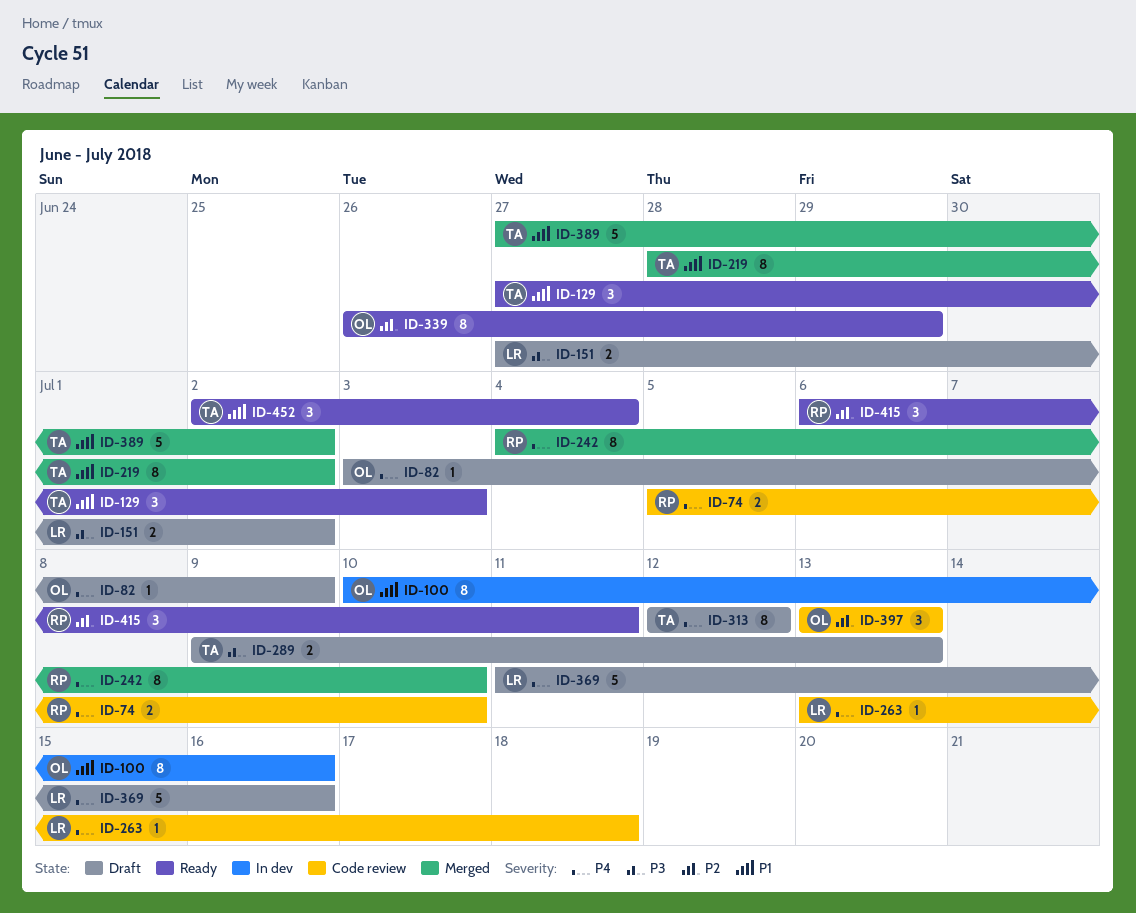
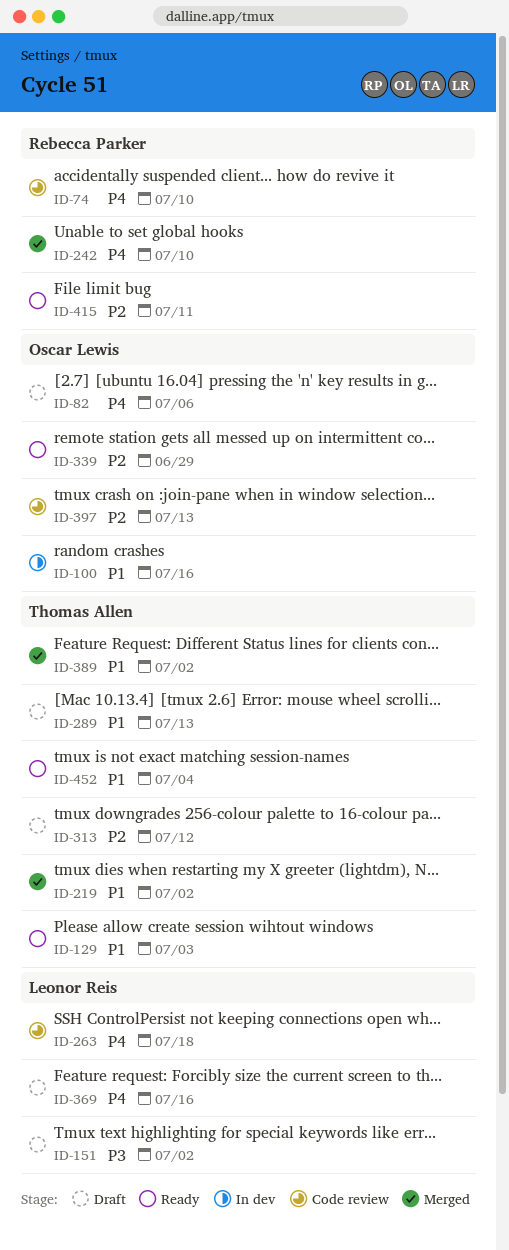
ID-82, due: Jul 9 -> Jul 6
ID-289, priority: P3 -> P1
ID-313, priority: P4 -> P2

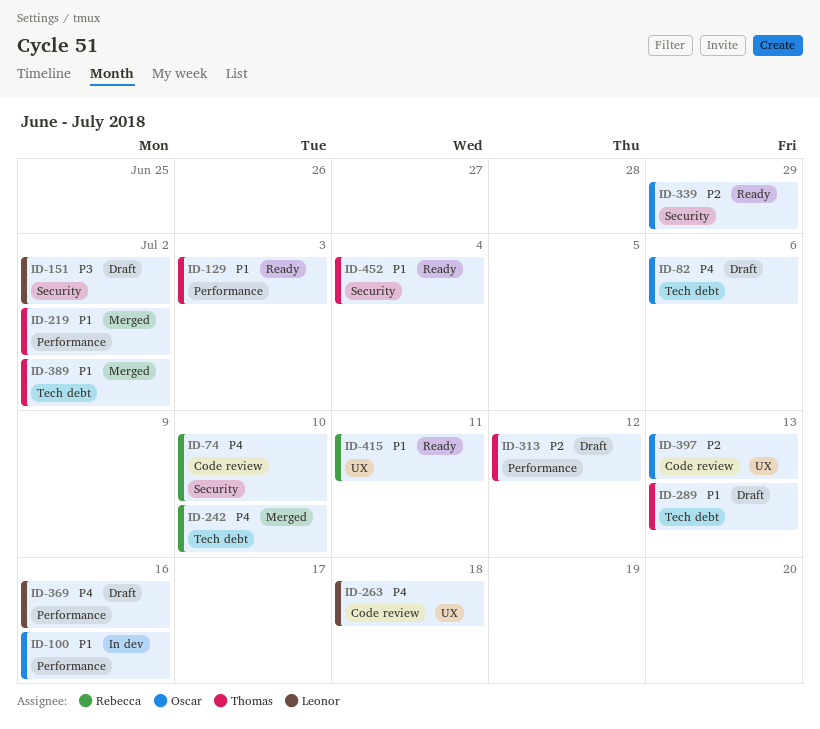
ID-415, priority: P2 -> P1

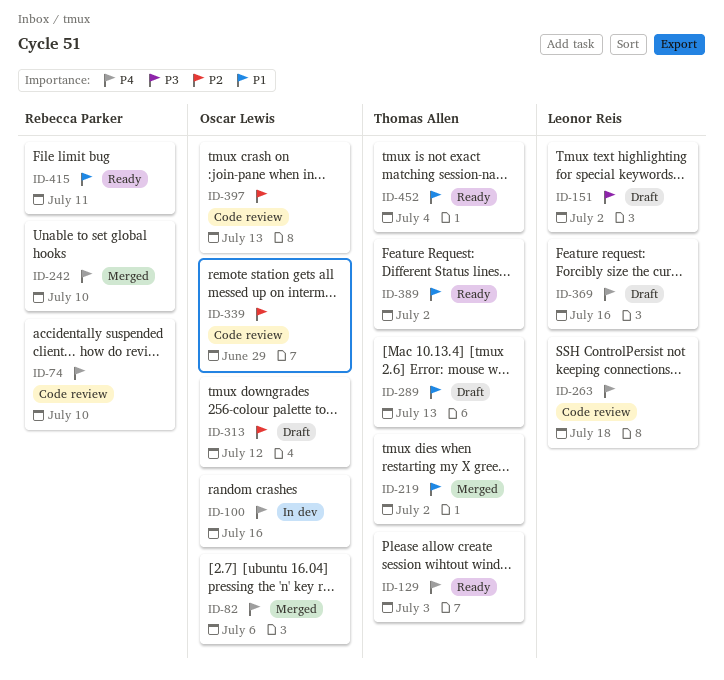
ID-82, status: Draft -> Merged
ID-100, priority: P1 -> P4
ID-129, priority: P1 -> P4
ID-313, owner: Thomas Allen -> Oscar Lewis
ID-339, status: Ready -> Code review
ID-389, status: Merged -> Ready

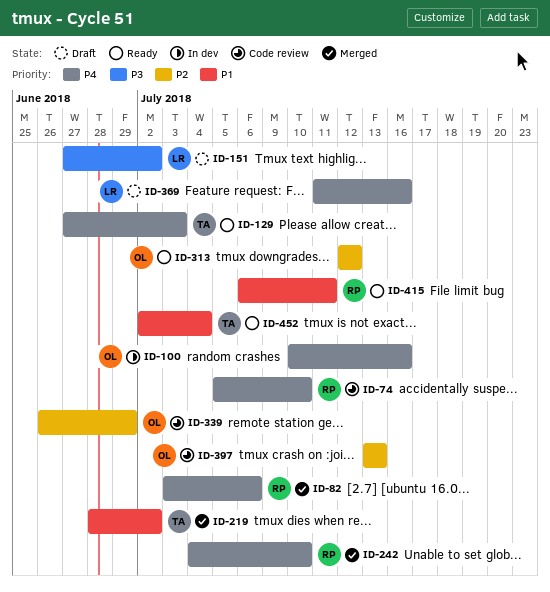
ID-82, owner: Oscar Lewis -> Rebecca Parker
ID-263: present -> none
ID-289: present -> none
ID-313, status: Draft -> Ready
ID-389: present -> none

